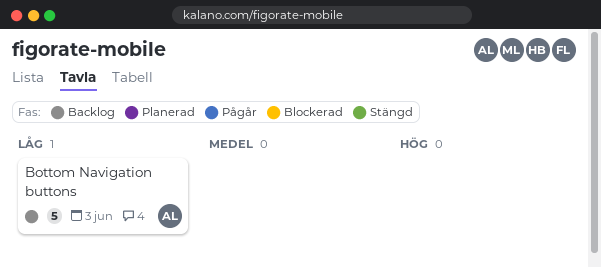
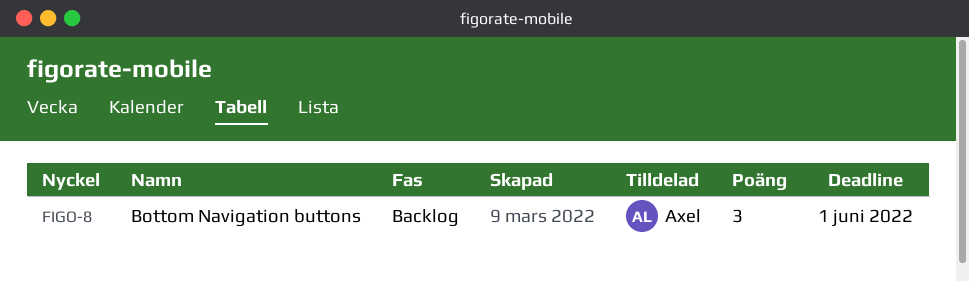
Bottom Navigation buttons, estimate: 5 -> 3
Bottom Navigation buttons, due: Jun 3 -> Jun 1

